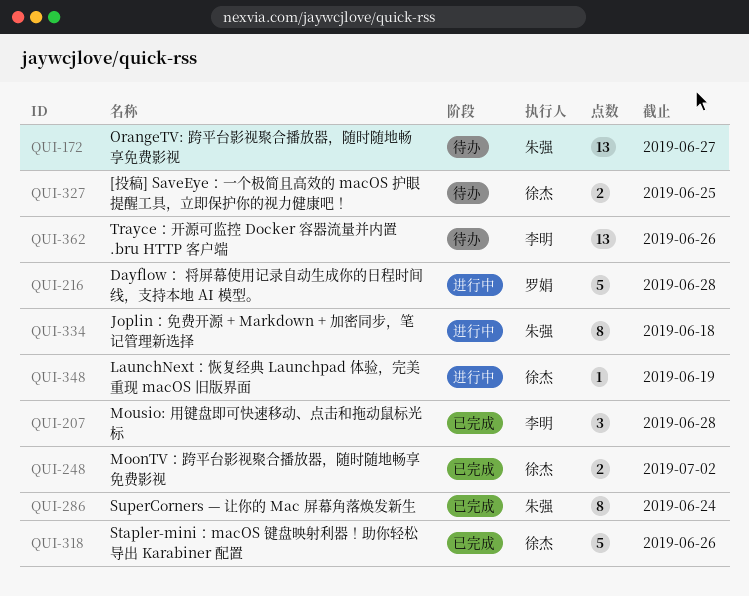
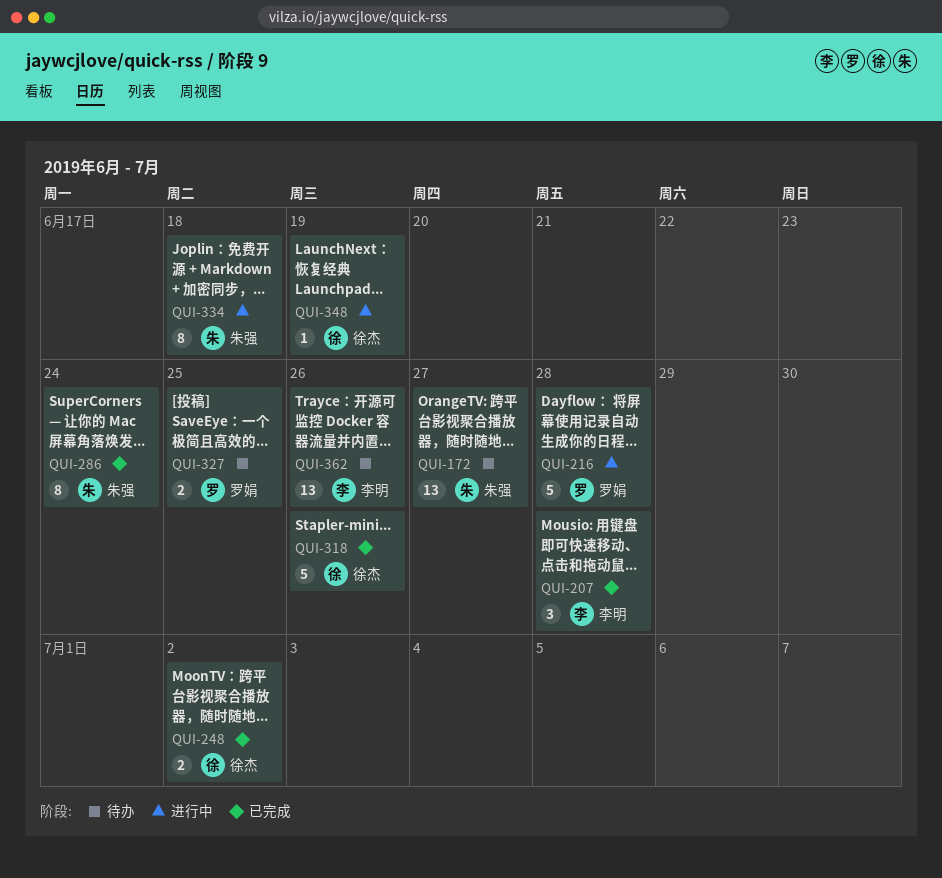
QUI-327, owner: 徐杰 -> 罗娟

